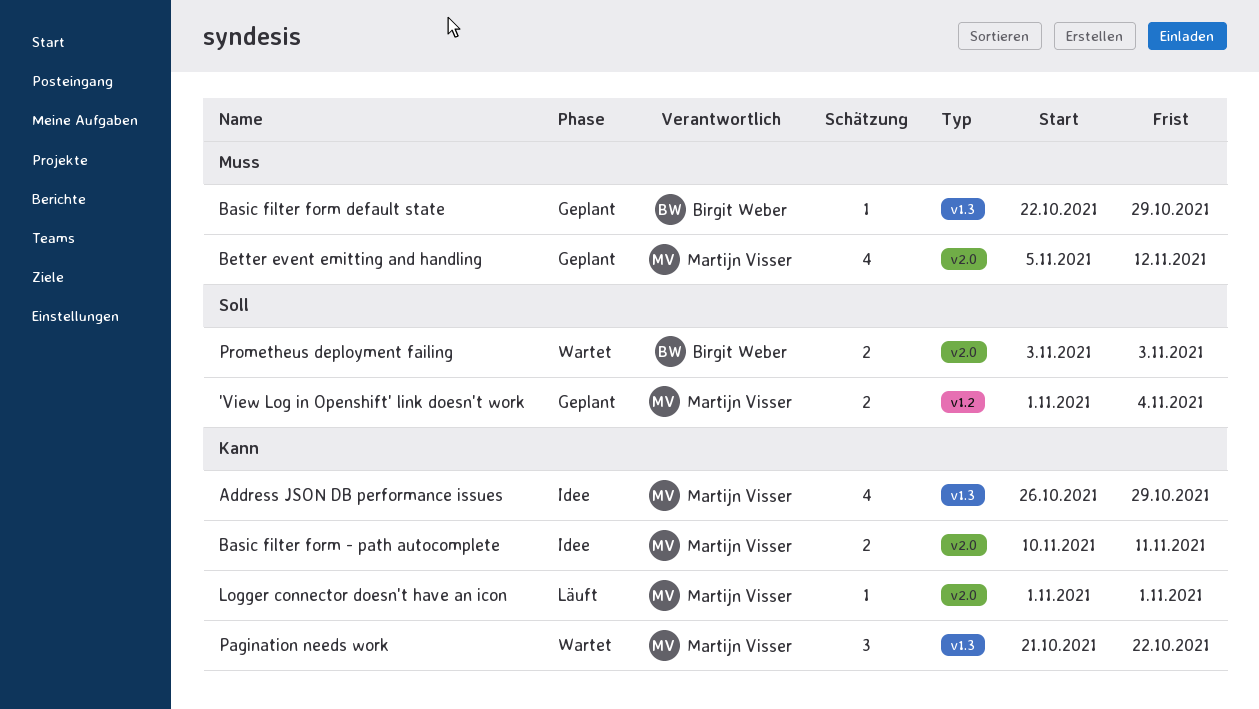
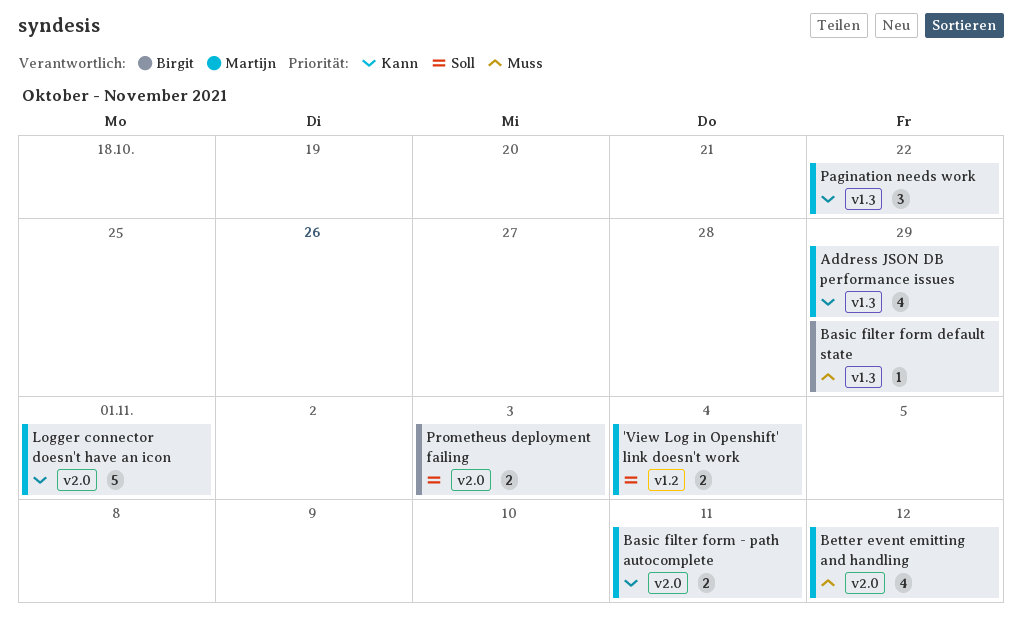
Logger connector doesn't have an icon, estimate: 1 -> 5

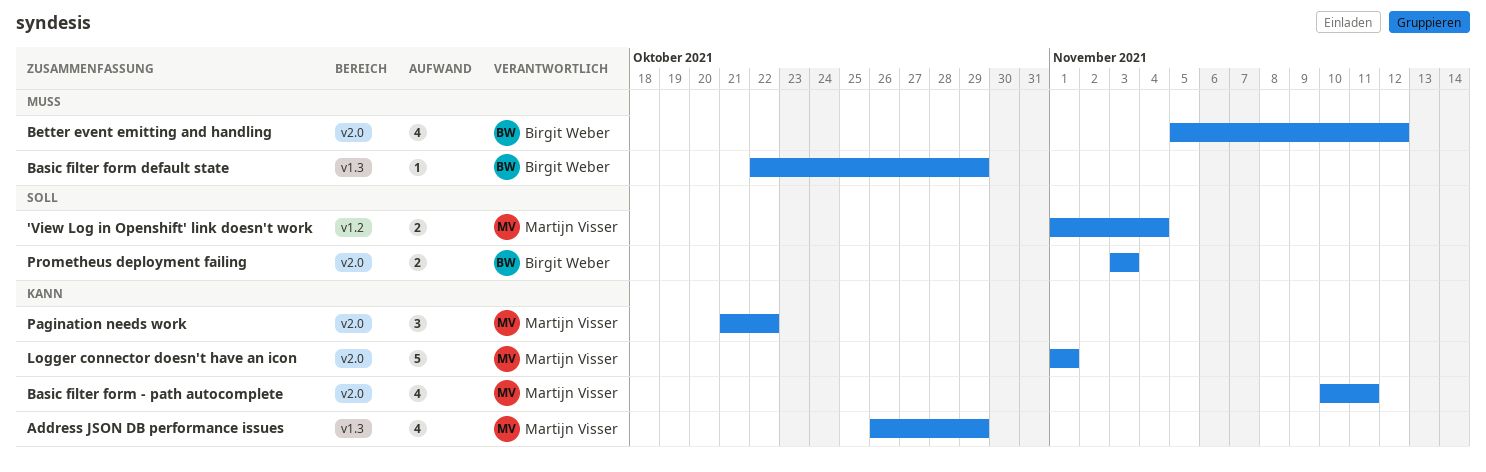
Basic filter form - path autocomplete, estimate: 2 -> 4
Better event emitting and handling, owner: Martijn Visser -> Birgit Weber
Pagination needs work, label: v1.3 -> v2.0

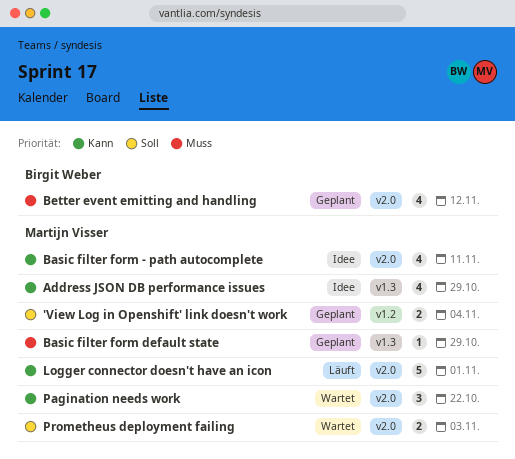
Basic filter form default state, owner: Birgit Weber -> Martijn Visser
Prometheus deployment failing, owner: Birgit Weber -> Martijn Visser

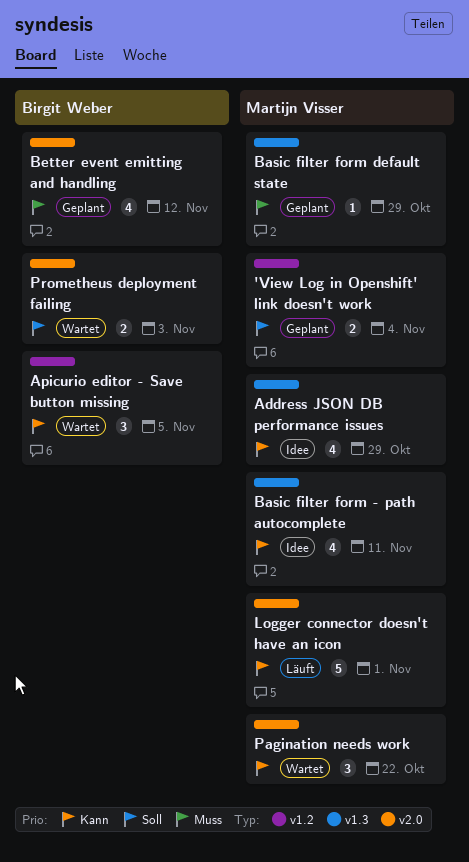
Apicurio editor - Save button missing: none -> present
Basic filter form - path autocomplete, label: v2.0 -> v1.3
Prometheus deployment failing, owner: Martijn Visser -> Birgit Weber

